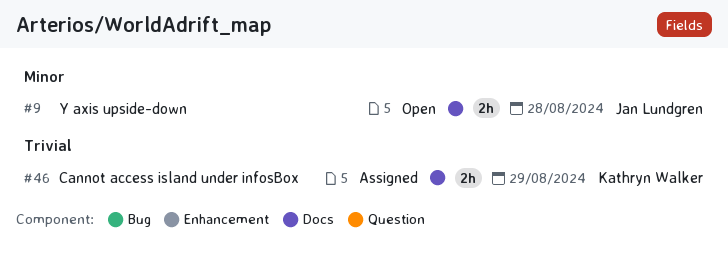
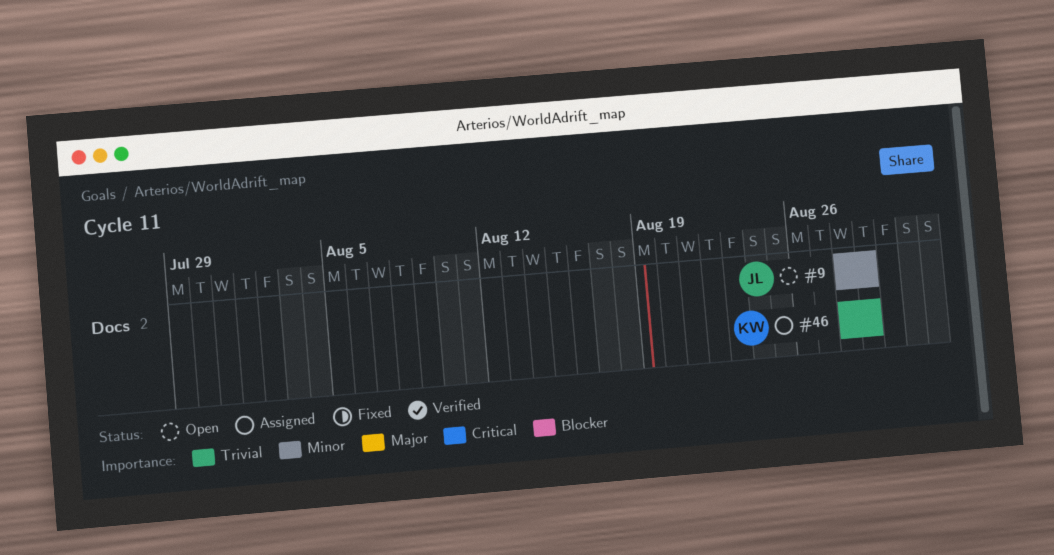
#9, due: Aug 28 -> Aug 29

